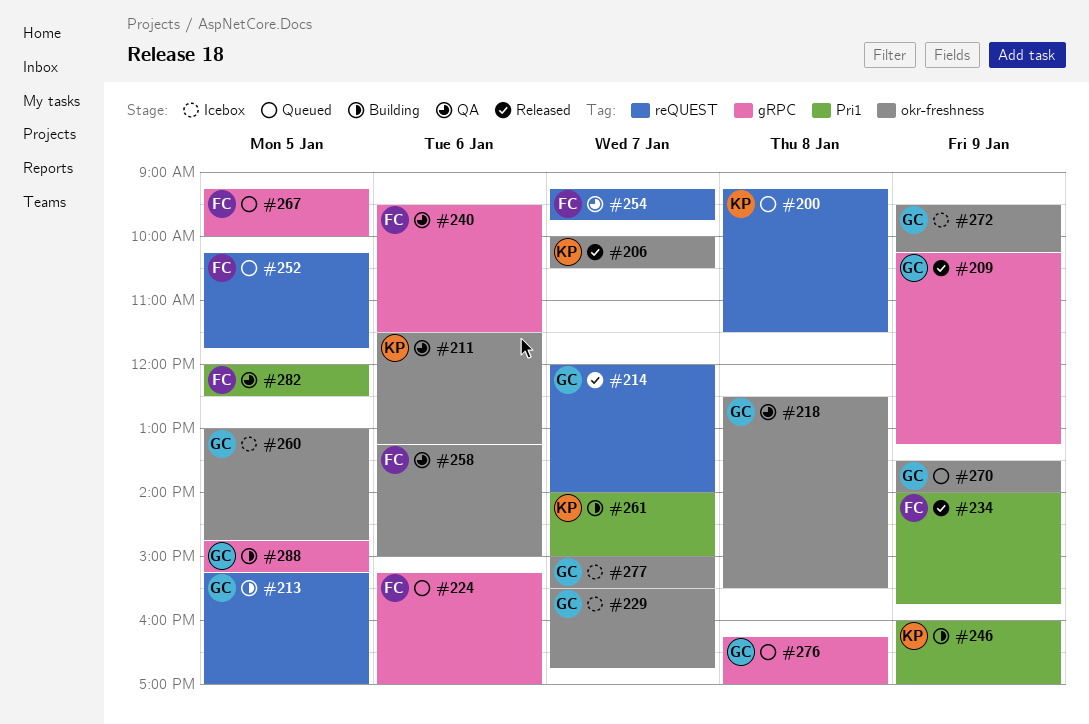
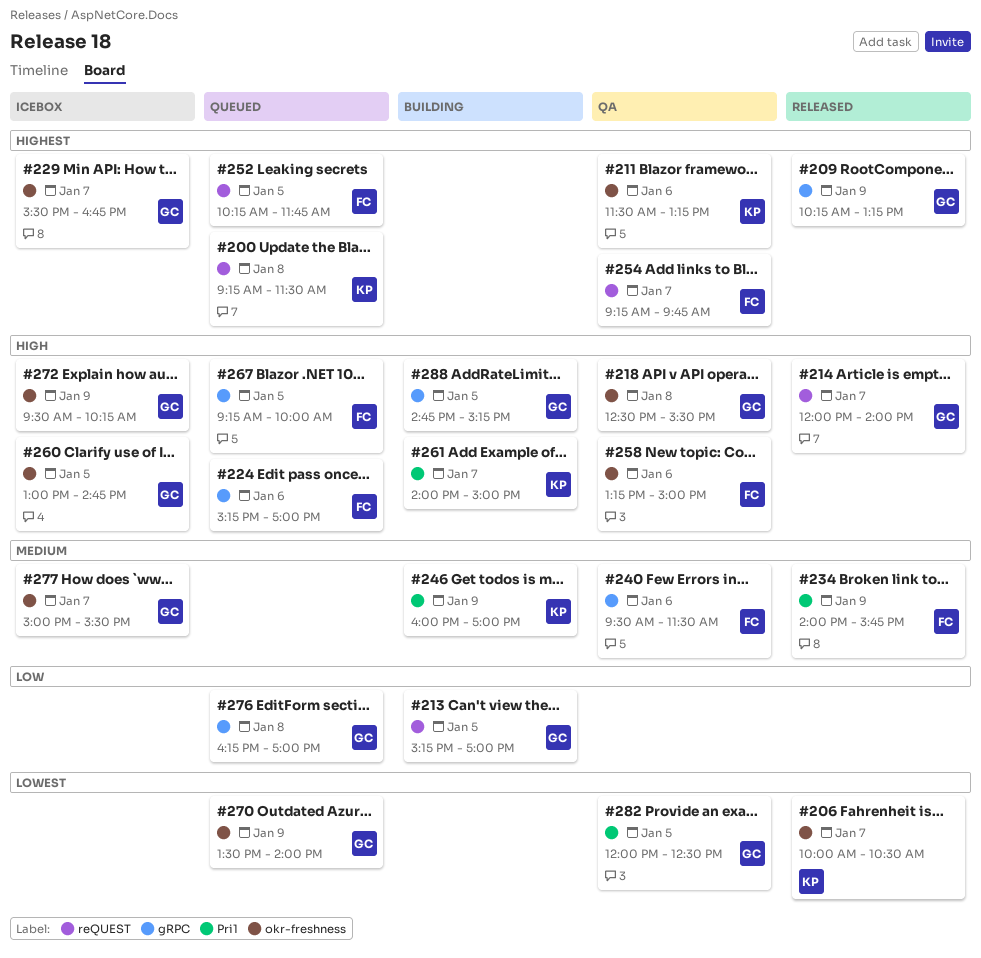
#282, owner: FC -> GC

